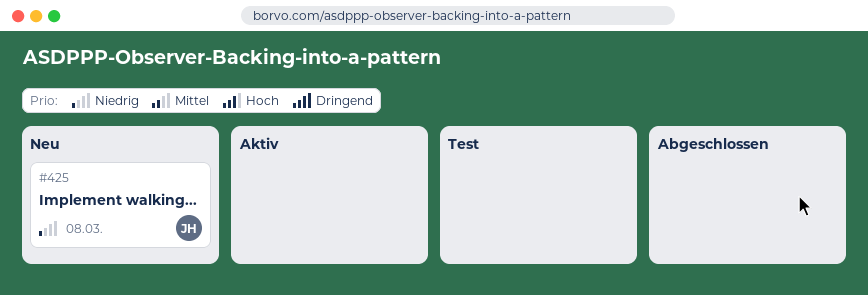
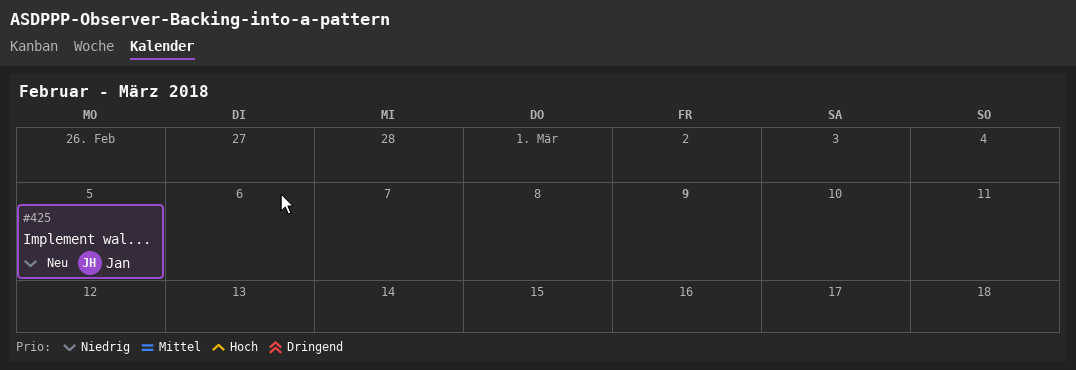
#425, due: Mar 8 -> Mar 5

